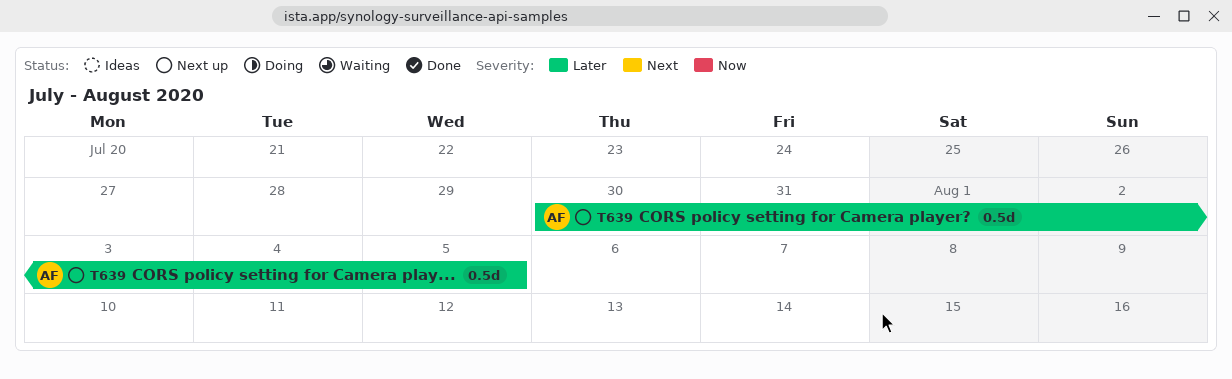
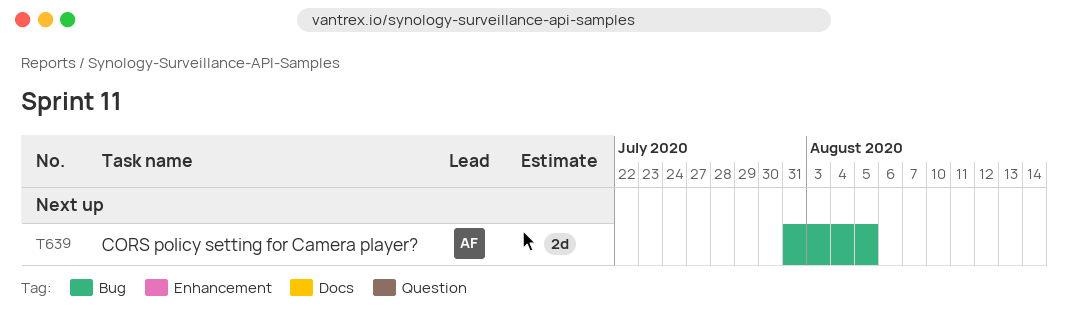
T639, estimate: 0.5d -> 2d
T639, start: Jul 30 -> Jul 31

